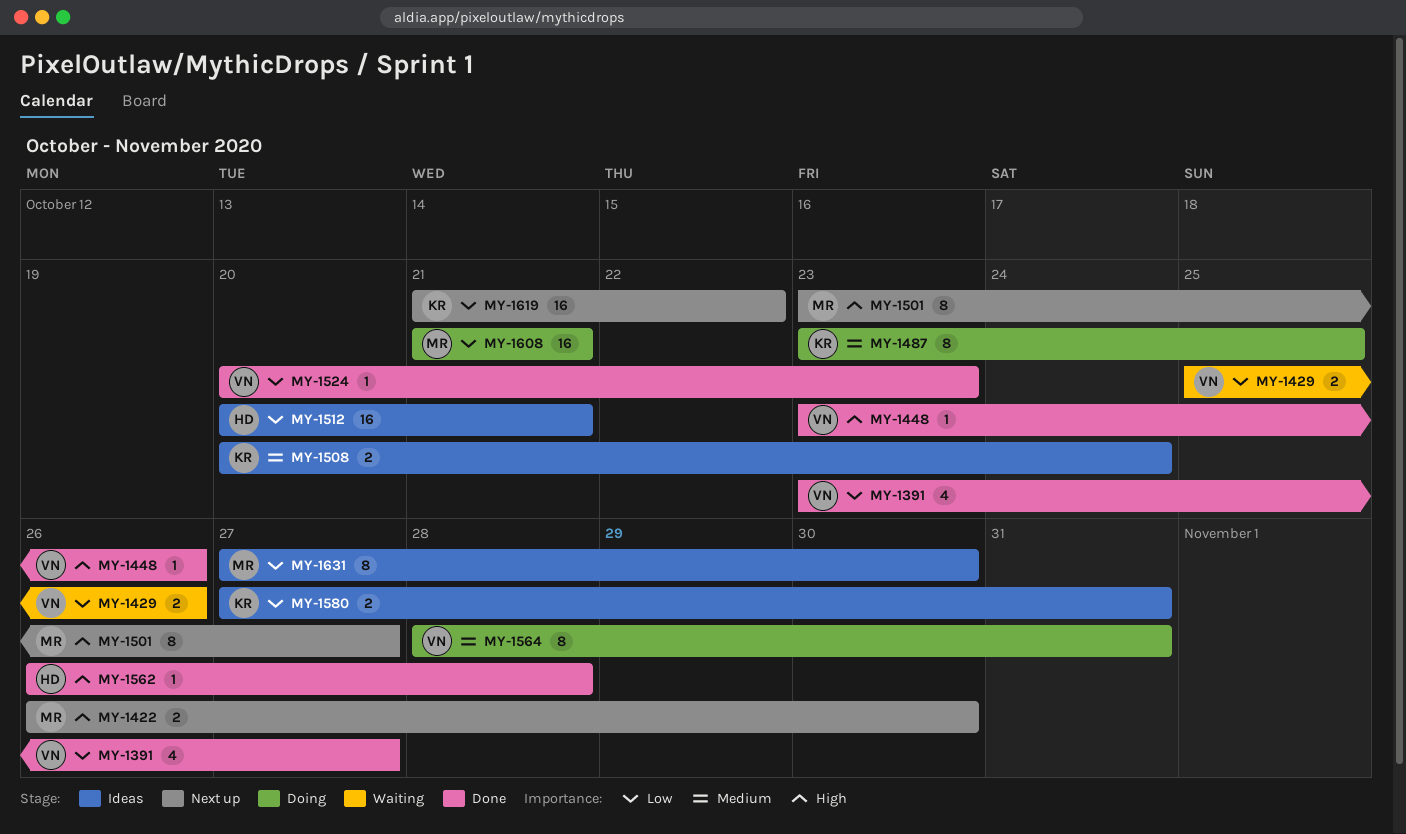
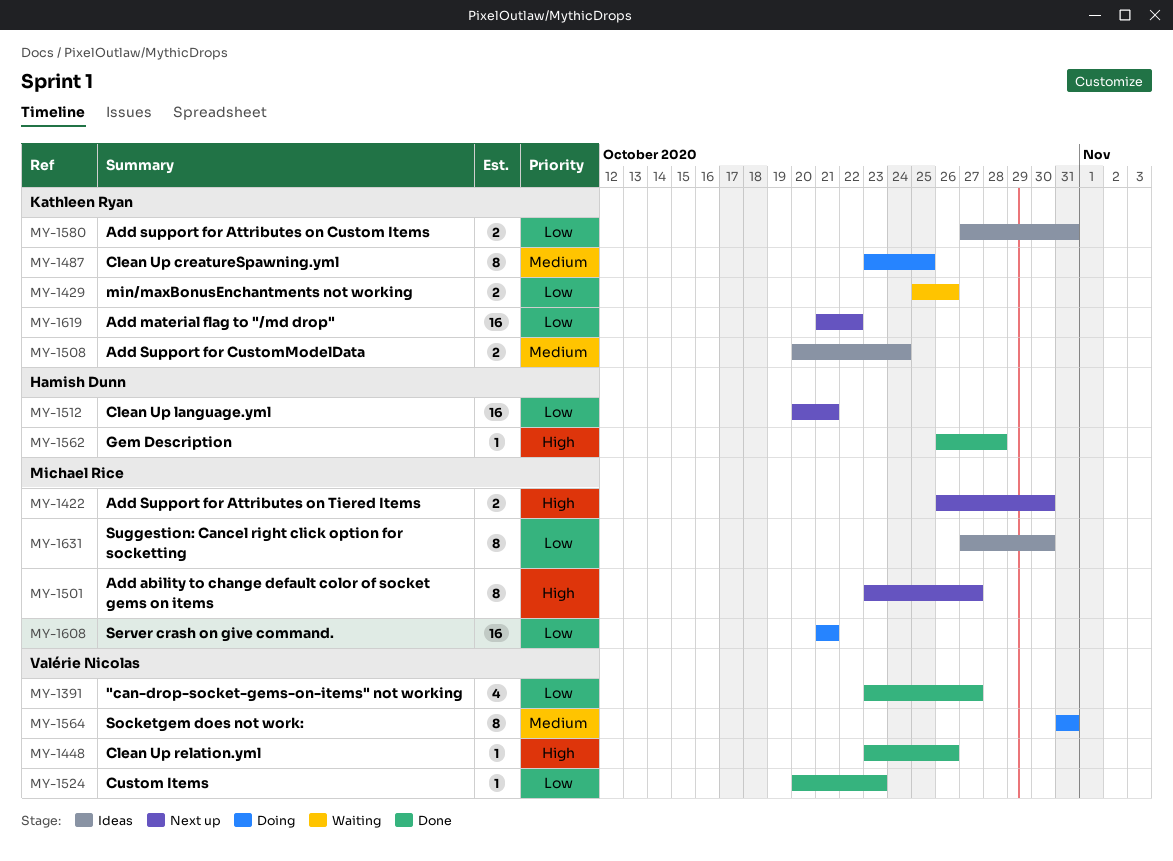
MY-1429, owner: Valérie Nicolas -> Kathleen Ryan
MY-1512, status: Ideas -> Next up
MY-1564, start: Oct 28 -> Oct 31

